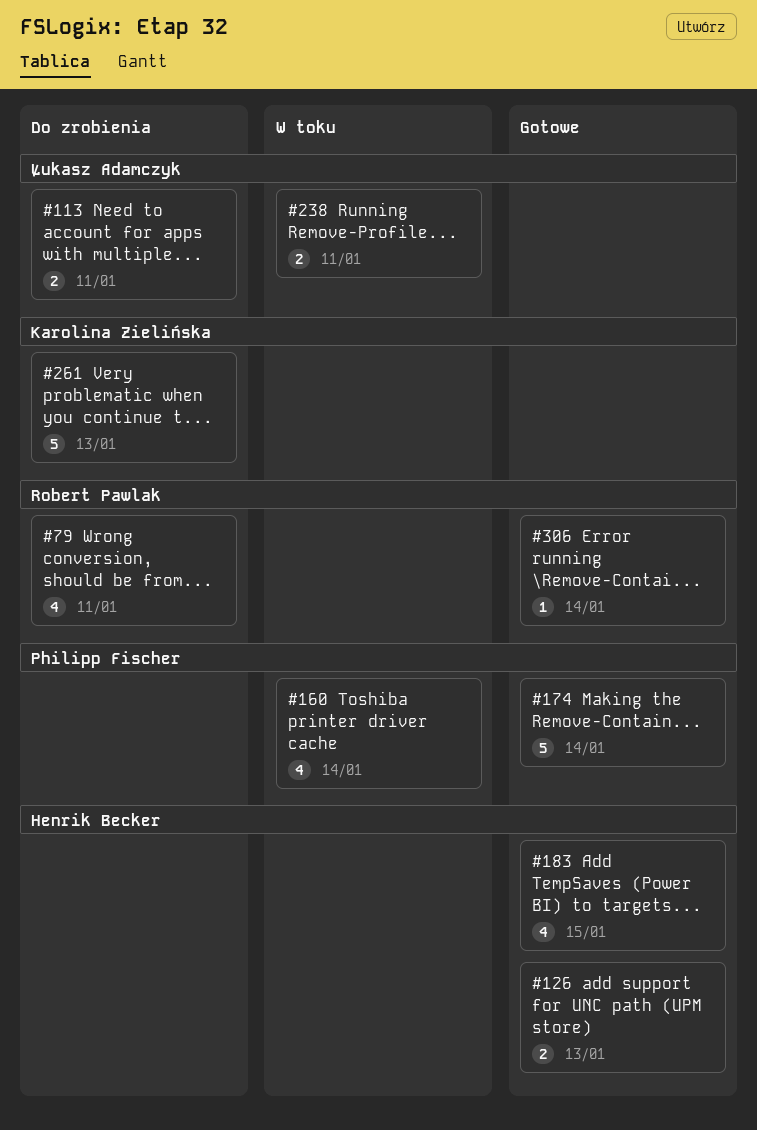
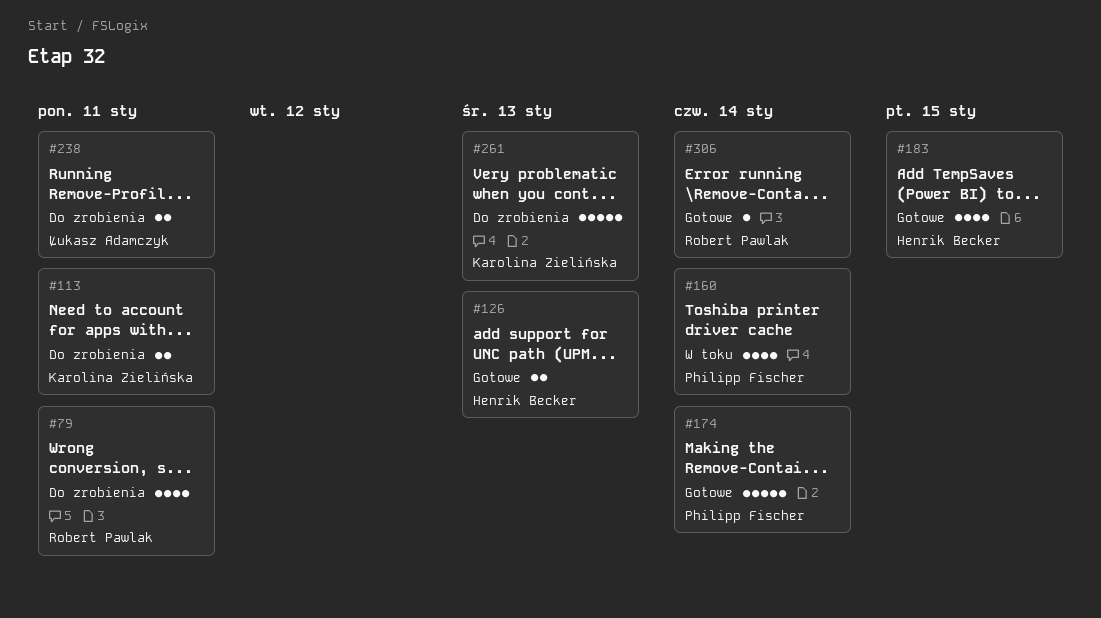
#113, owner: Łukasz Adamczyk -> Karolina Zielińska
#238, status: W toku -> Do zrobienia

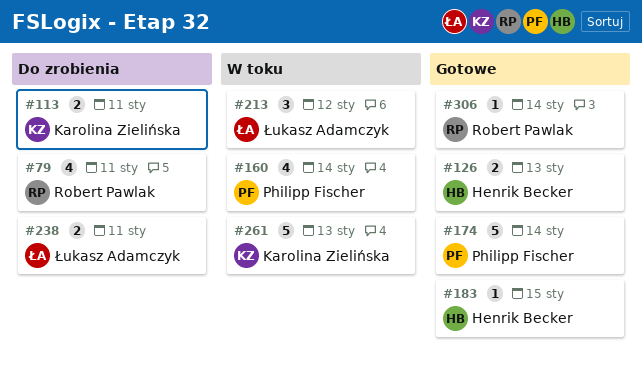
#183, estimate: 4 -> 1
#213: none -> present
#261, status: Do zrobienia -> W toku

